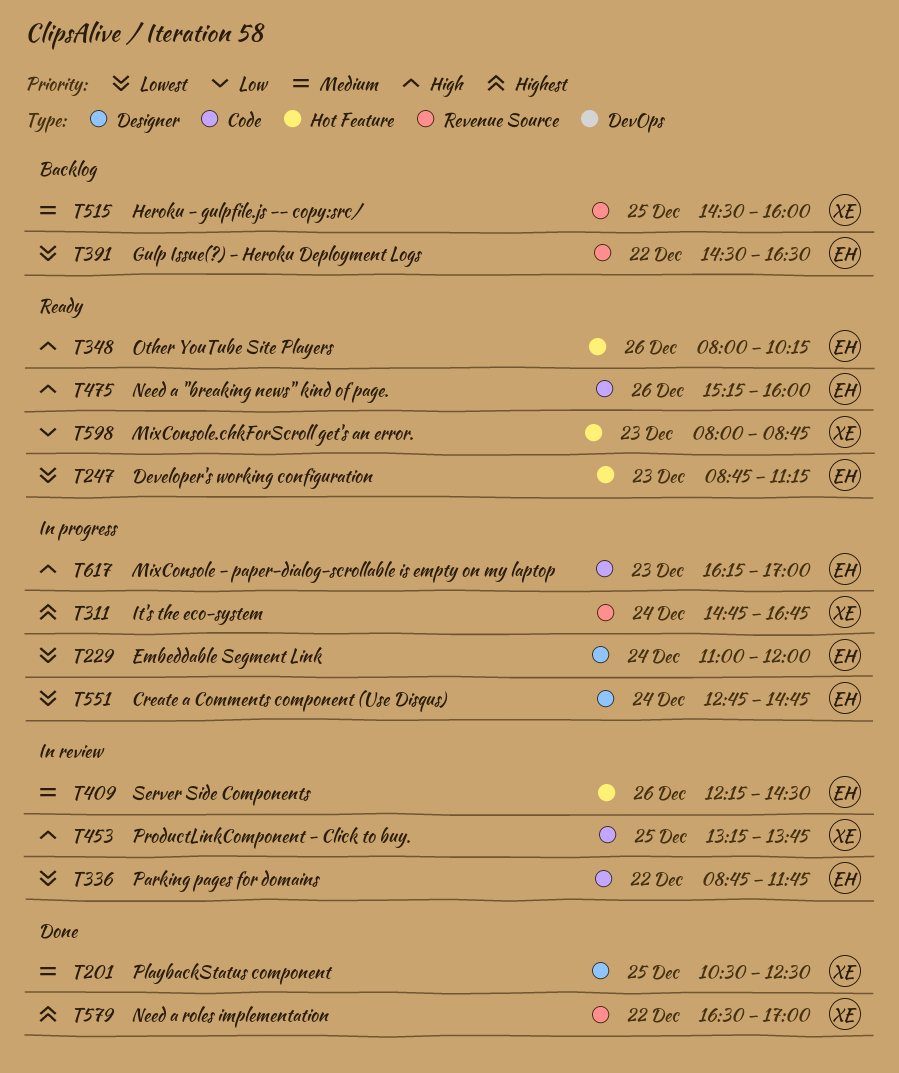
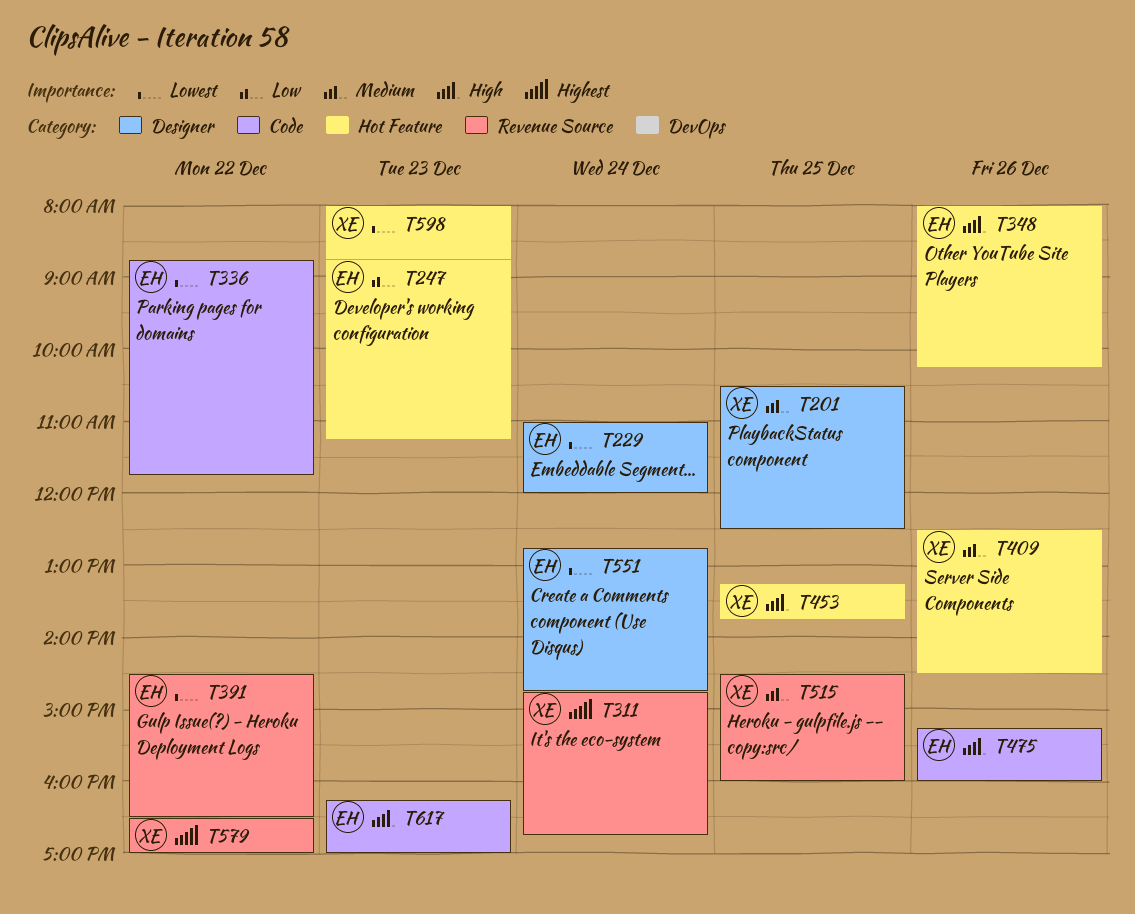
T247, priority: Lowest -> Low
T409, owner: EH -> XE
T409, begins: 12:15 -> 12:30
T453, label: Code -> Hot Feature
T598, priority: Low -> Lowest

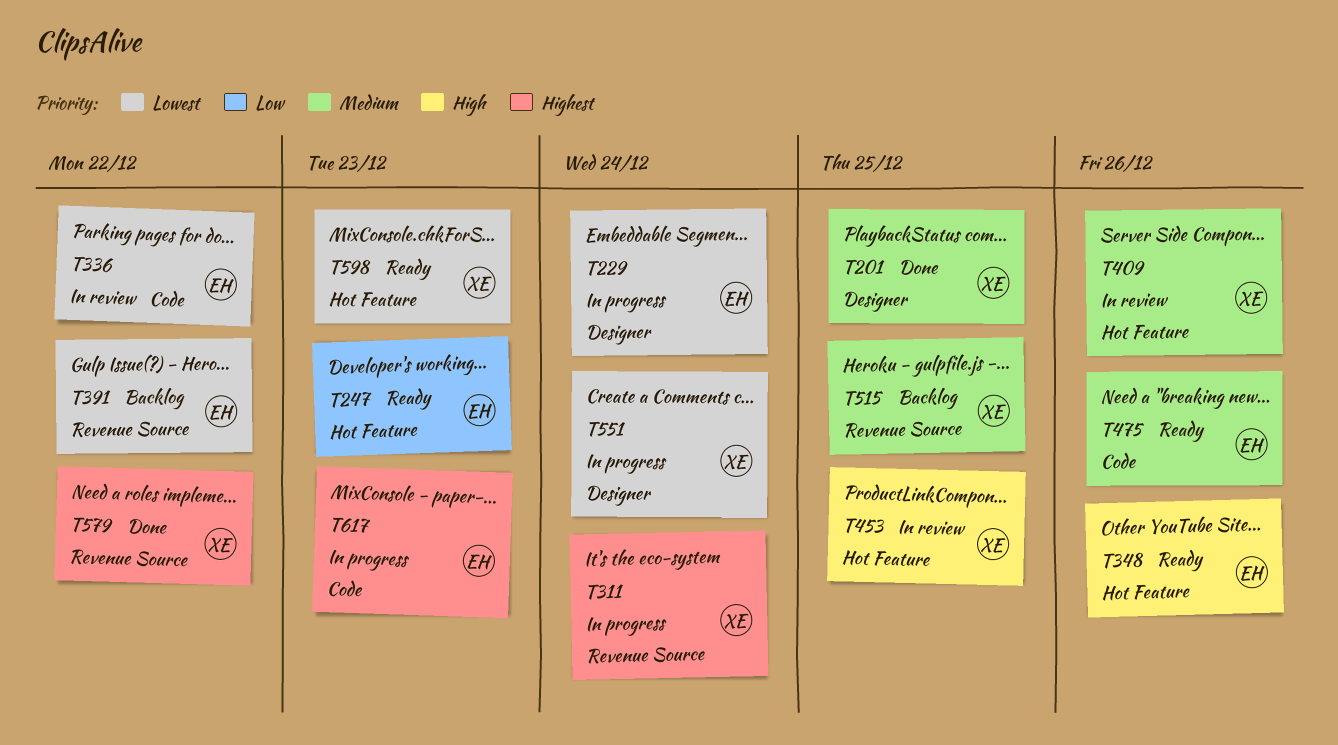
T475, priority: High -> Medium
T551, owner: EH -> XE
T617, priority: High -> Highest

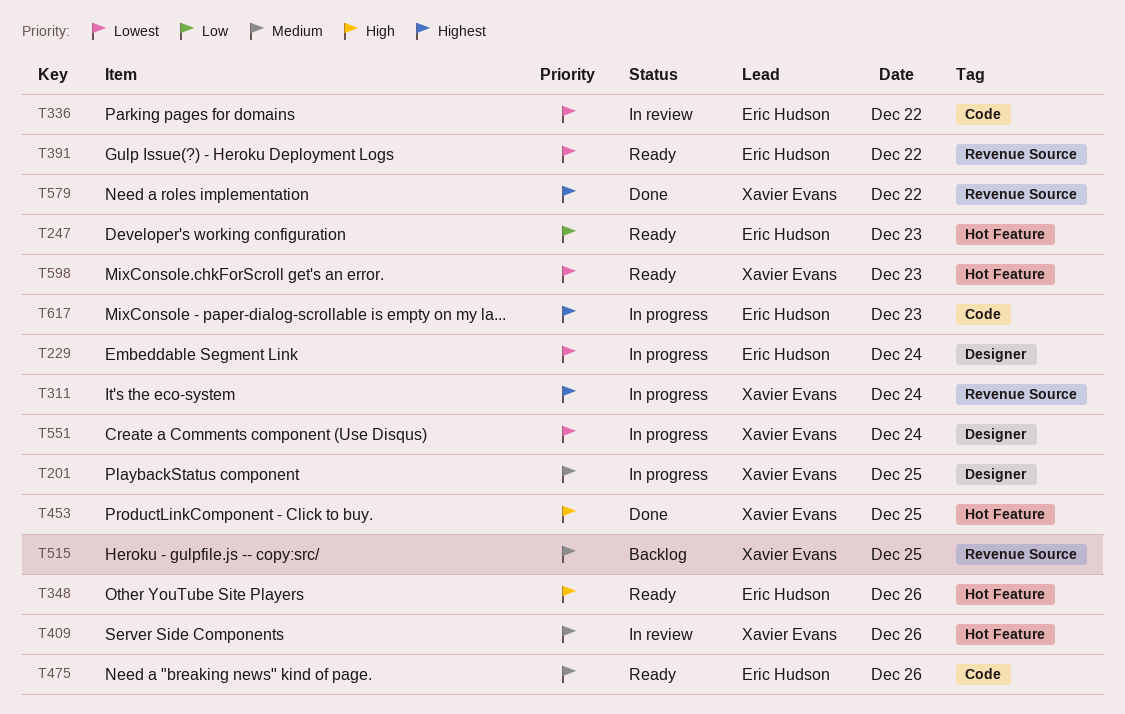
T201, status: Done -> In progress
T391, status: Backlog -> Ready
T453, status: In review -> Done

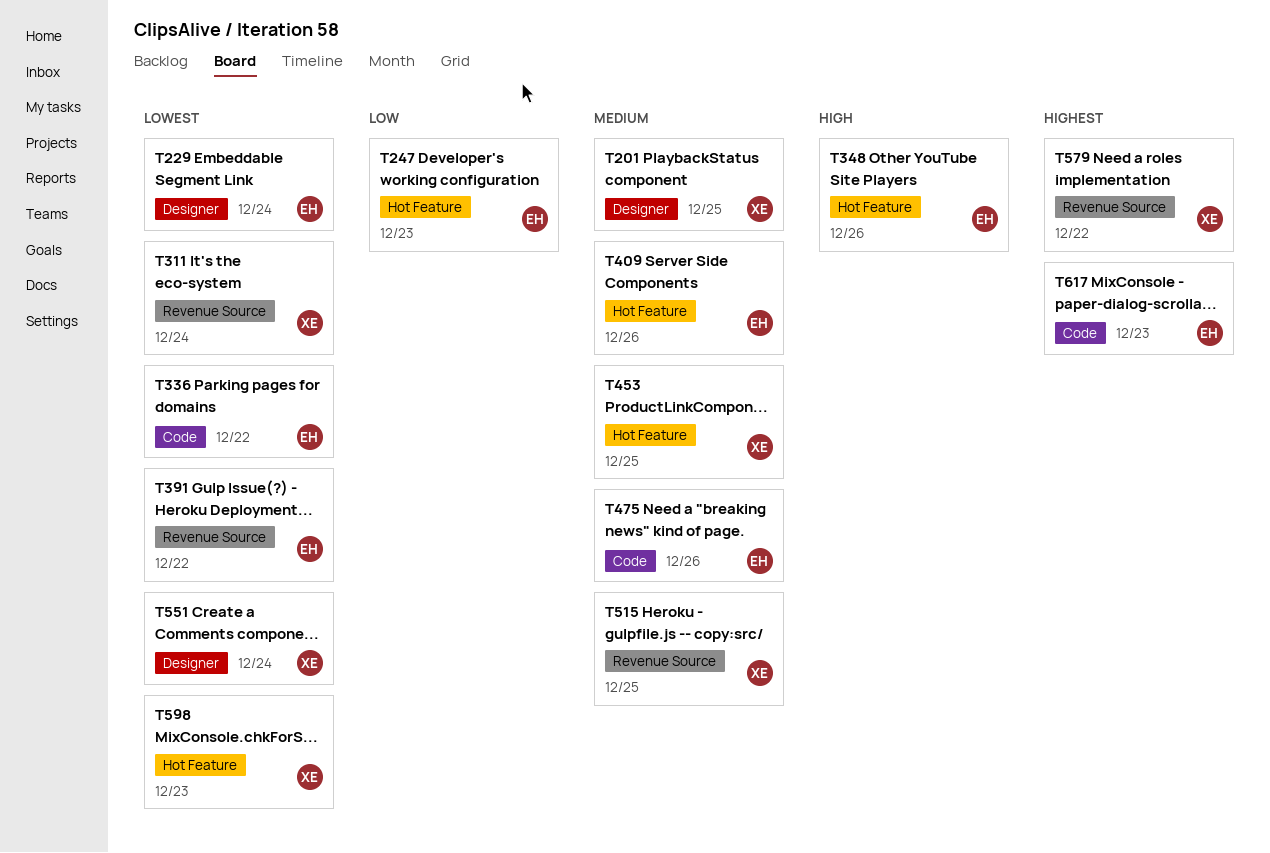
T311, priority: Highest -> Lowest
T409, owner: Xavier Evans -> Eric Hudson
T453, priority: High -> Medium

